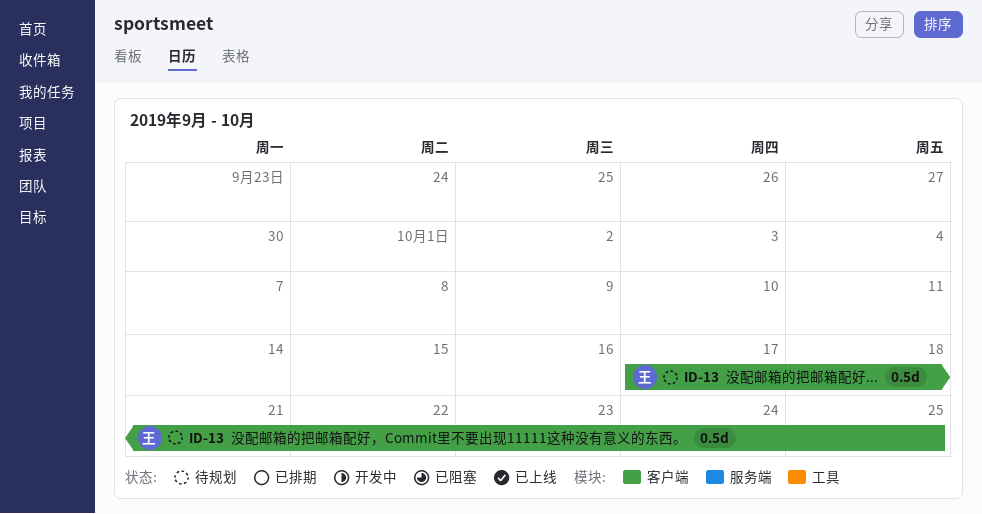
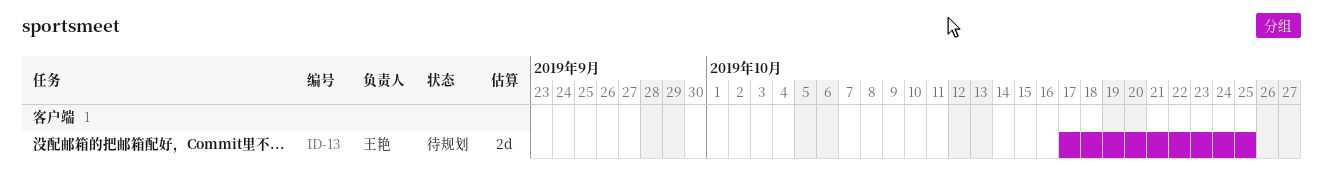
ID-13, estimate: 0.5d -> 2d

